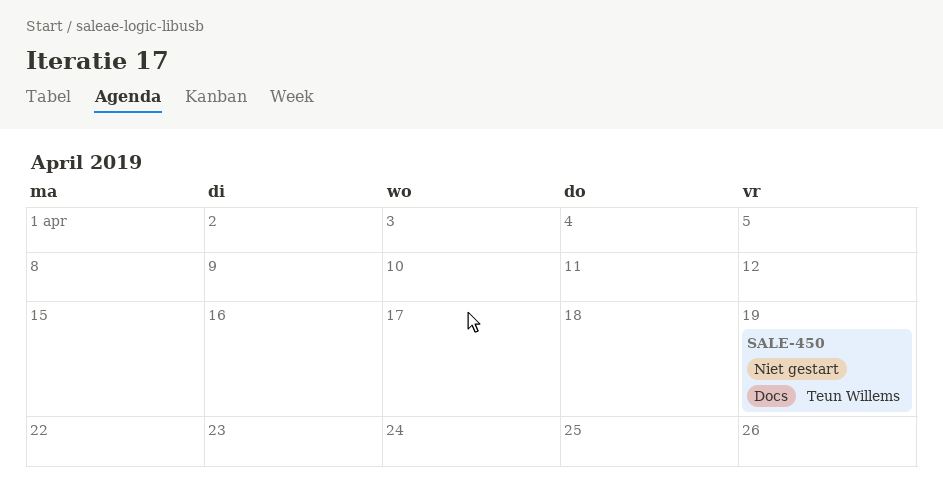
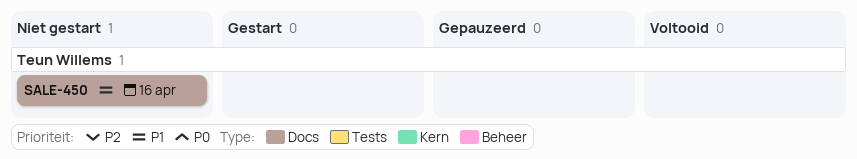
SALE-450, due: Apr 19 -> Apr 16

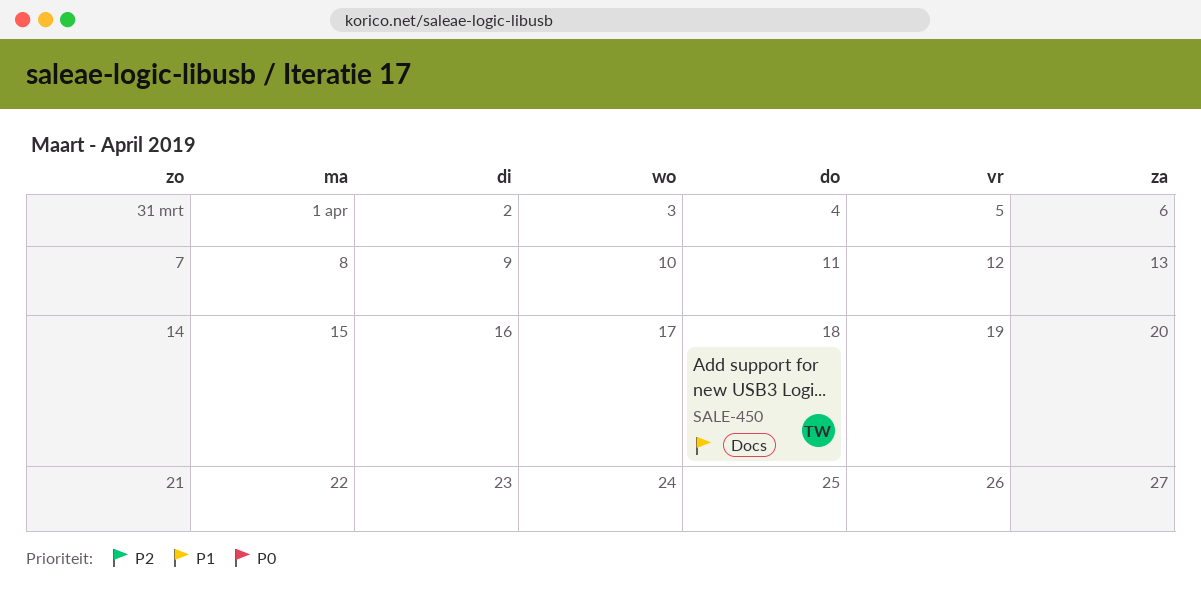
SALE-450, due: Apr 16 -> Apr 18

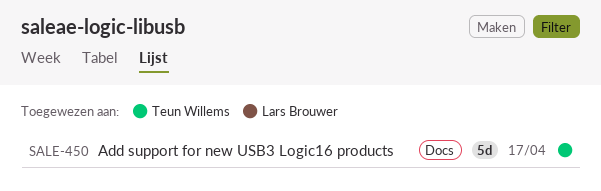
SALE-450, due: Apr 18 -> Apr 17

